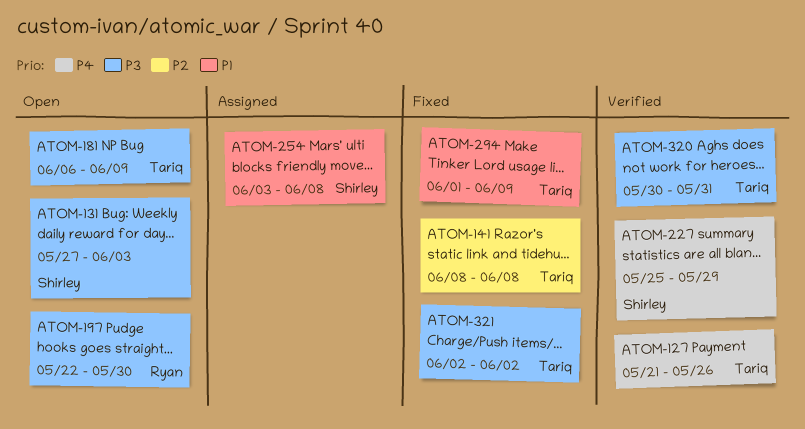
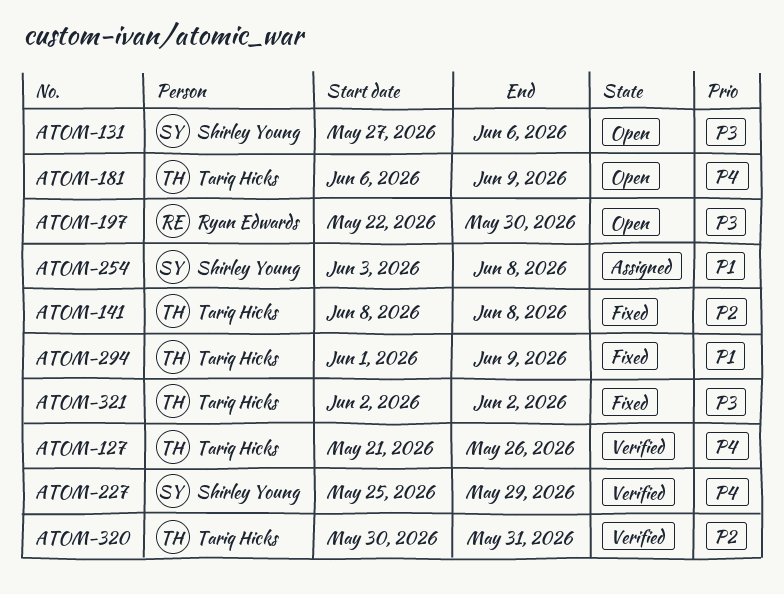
ATOM-131, due: Jun 3 -> Jun 6
ATOM-181, priority: P3 -> P4
ATOM-320, priority: P3 -> P2

